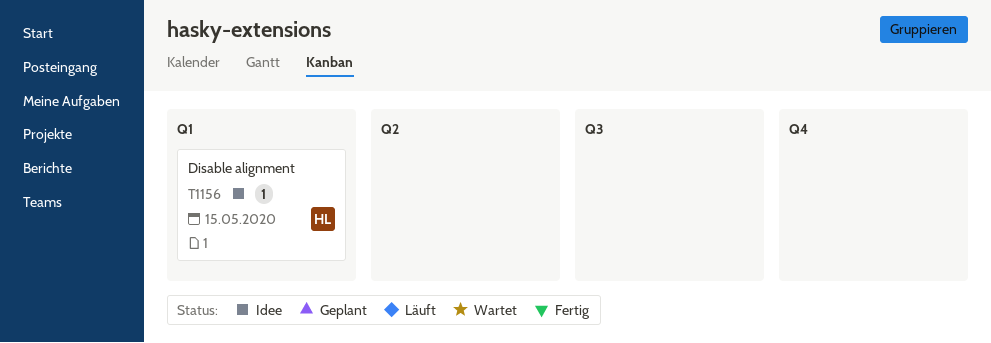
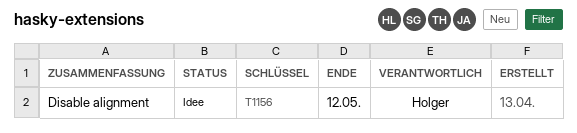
T1156, due: May 15 -> May 12

